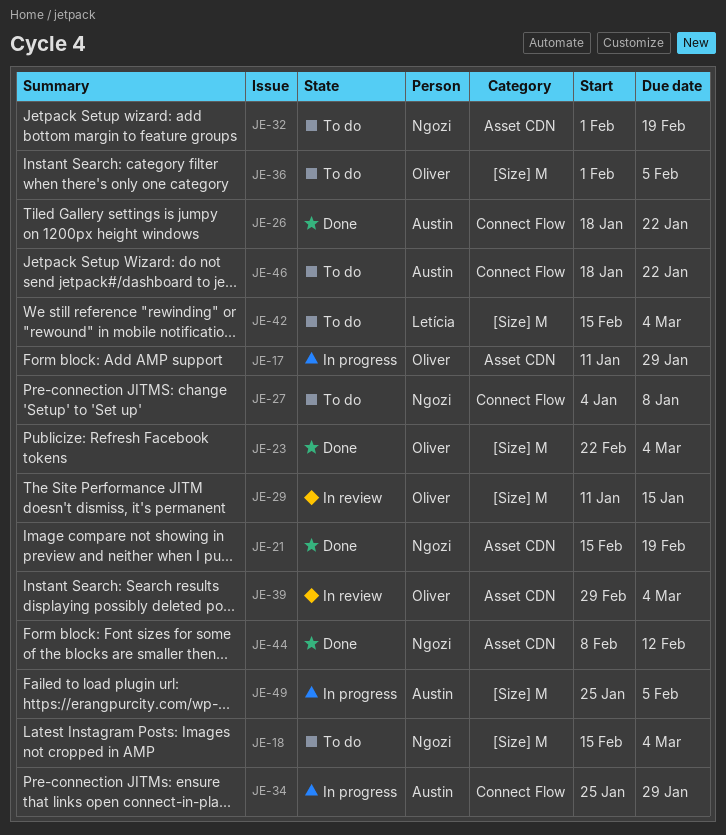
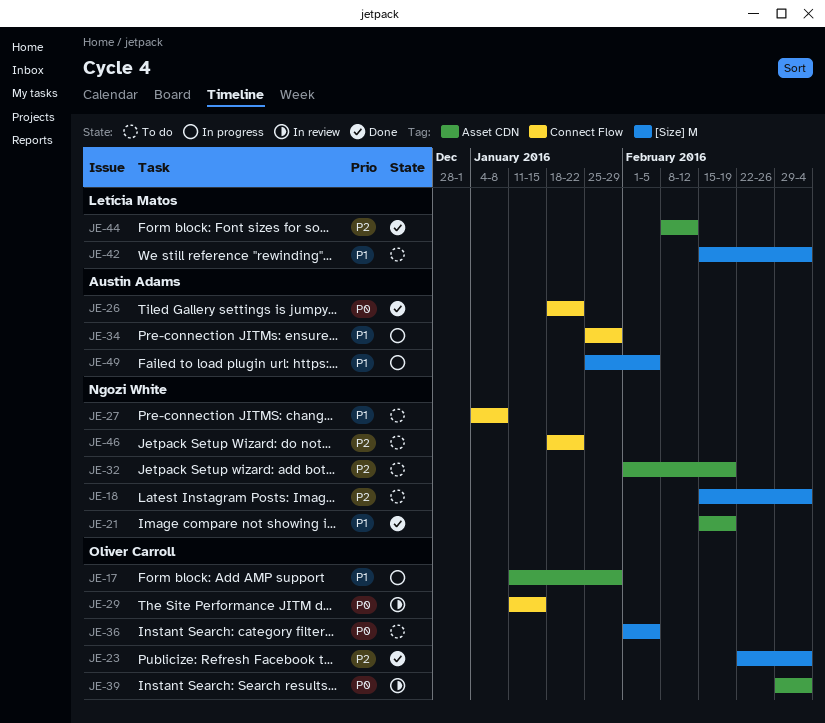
JE-29, label: [Size] M -> Connect Flow
JE-44, owner: Ngozi White -> Letícia Matos
JE-46, owner: Austin Adams -> Ngozi White

